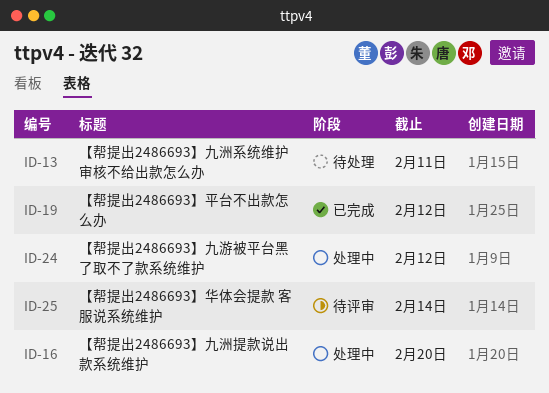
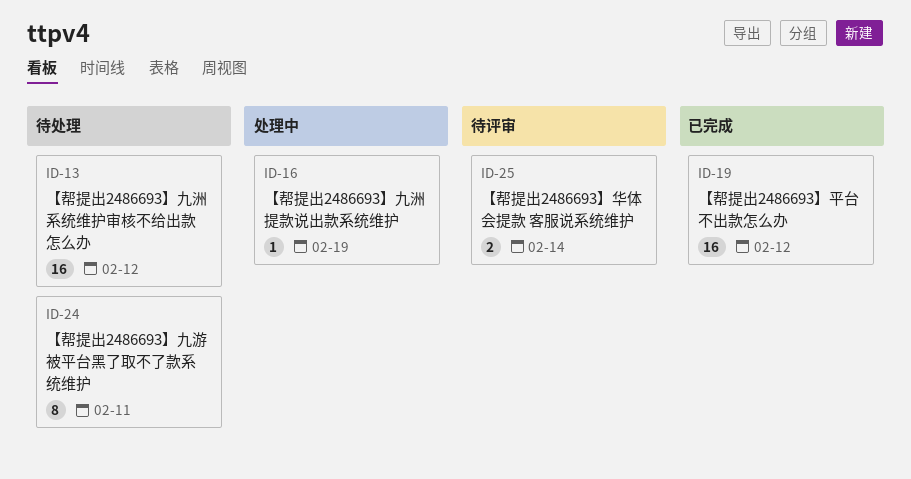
ID-13, due: Feb 11 -> Feb 12
ID-16, due: Feb 20 -> Feb 19
ID-24, status: 处理中 -> 待处理
ID-24, due: Feb 12 -> Feb 11

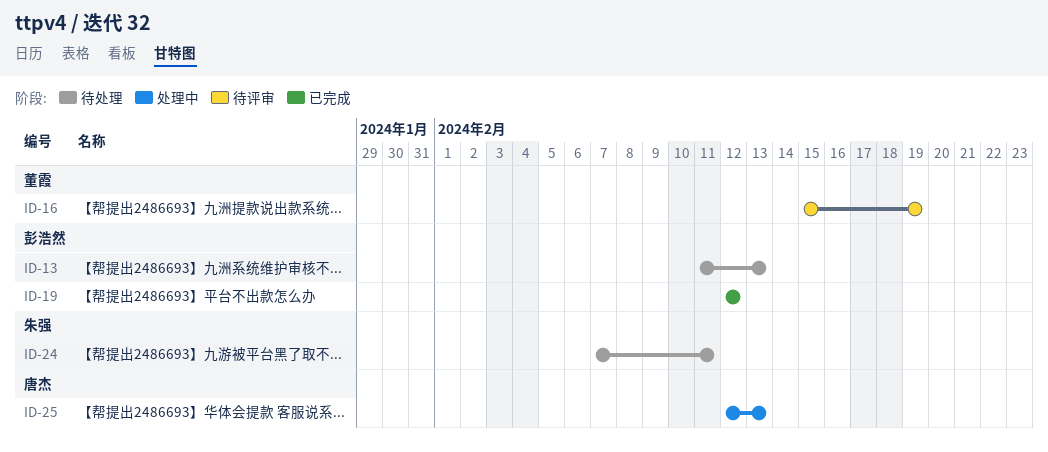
ID-13, due: Feb 12 -> Feb 13
ID-16, status: 处理中 -> 待评审
ID-25, status: 待评审 -> 处理中
ID-25, due: Feb 14 -> Feb 13

